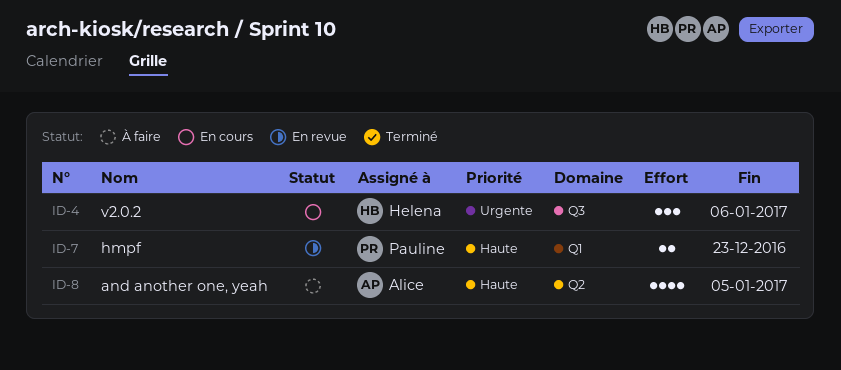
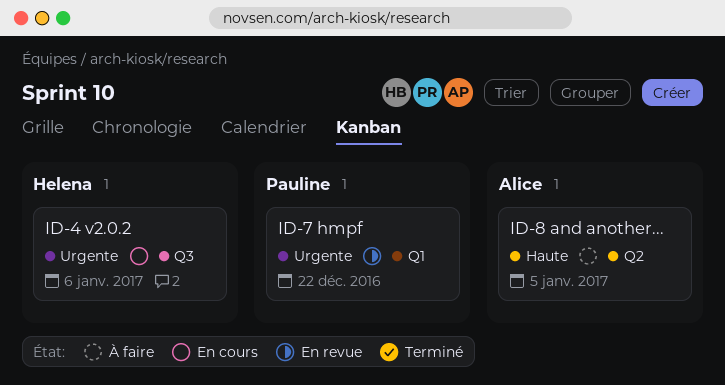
ID-7, priority: Haute -> Urgente
ID-7, due: Dec 23 -> Dec 22

